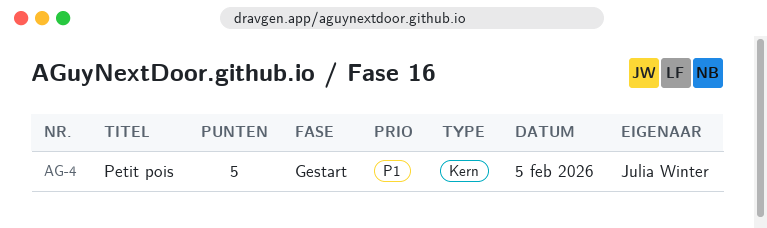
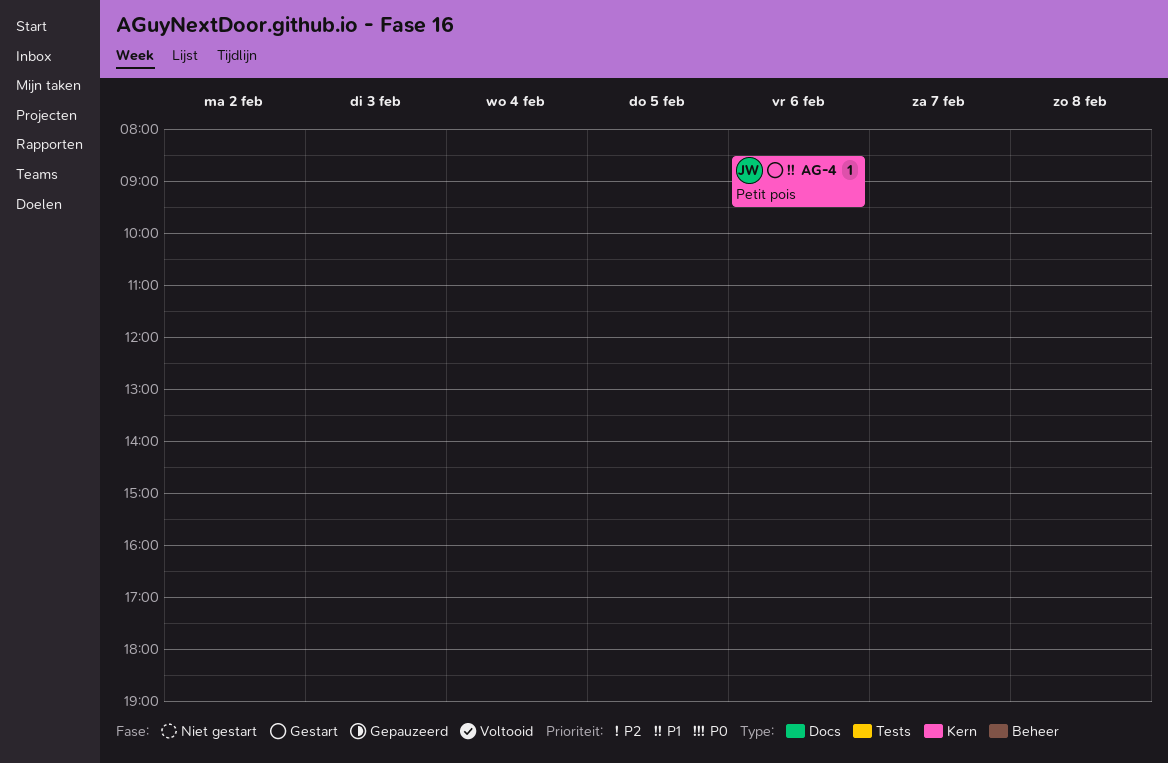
AG-4, estimate: 5 -> 1
AG-4, day: Feb 5 -> Feb 6

